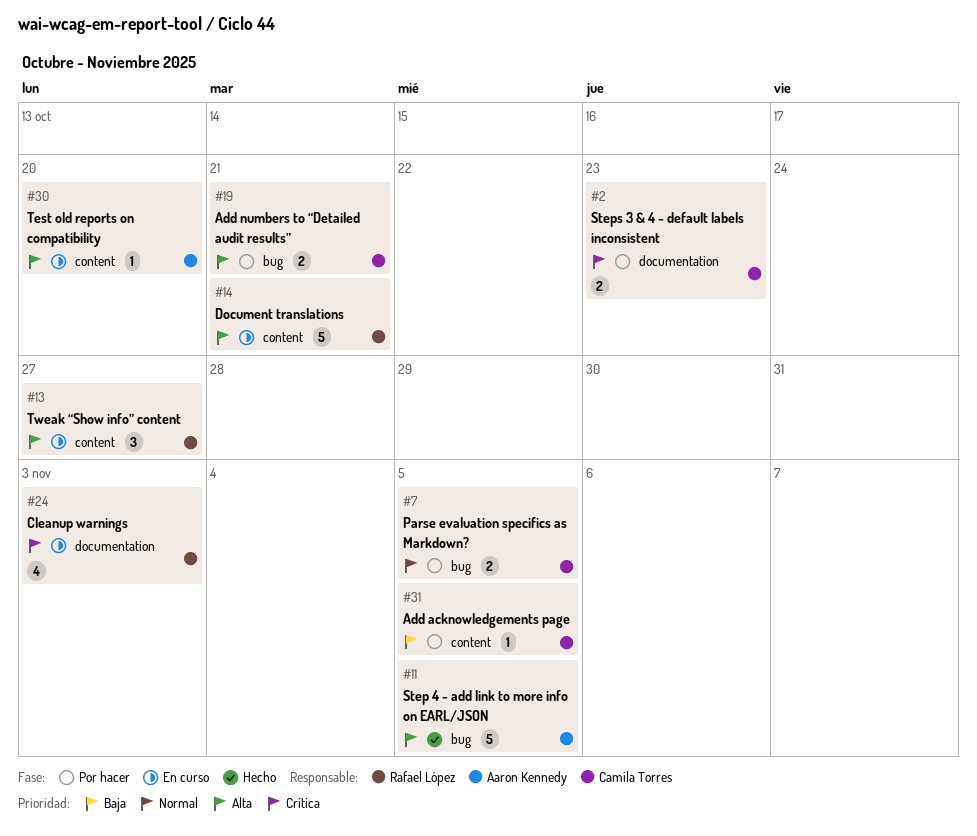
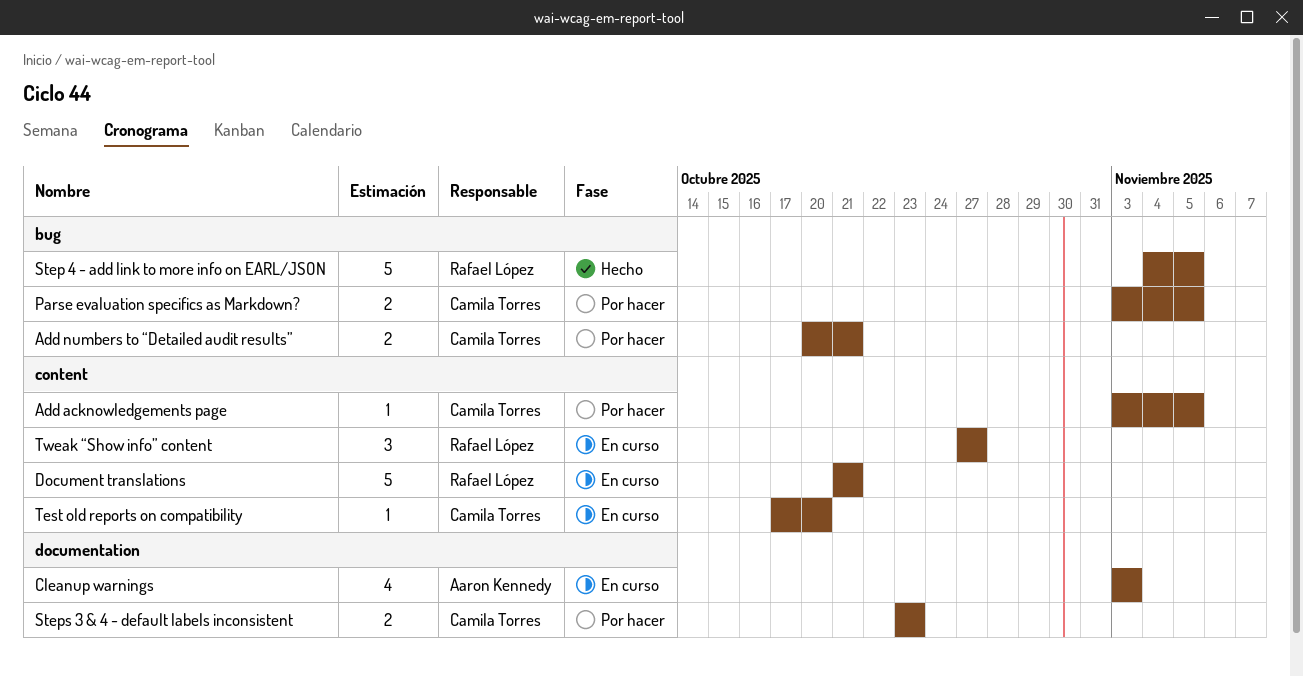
Cleanup warnings, owner: Rafael López -> Aaron Kennedy
Step 4 - add link to more info on EARL/JSON, owner: Aaron Kennedy -> Rafael López
Test old reports on compatibility, owner: Aaron Kennedy -> Camila Torres

